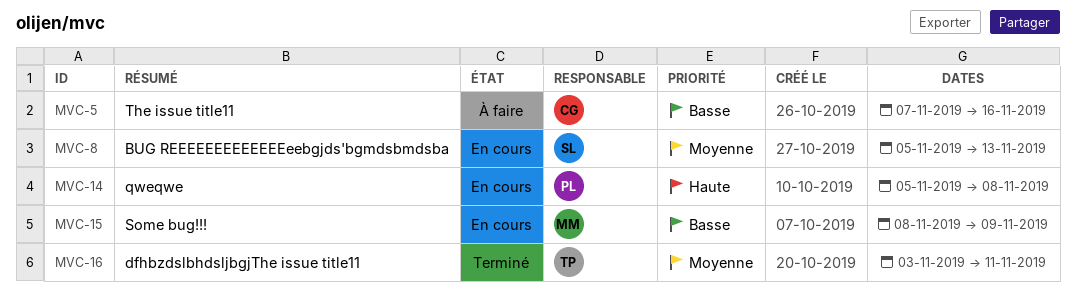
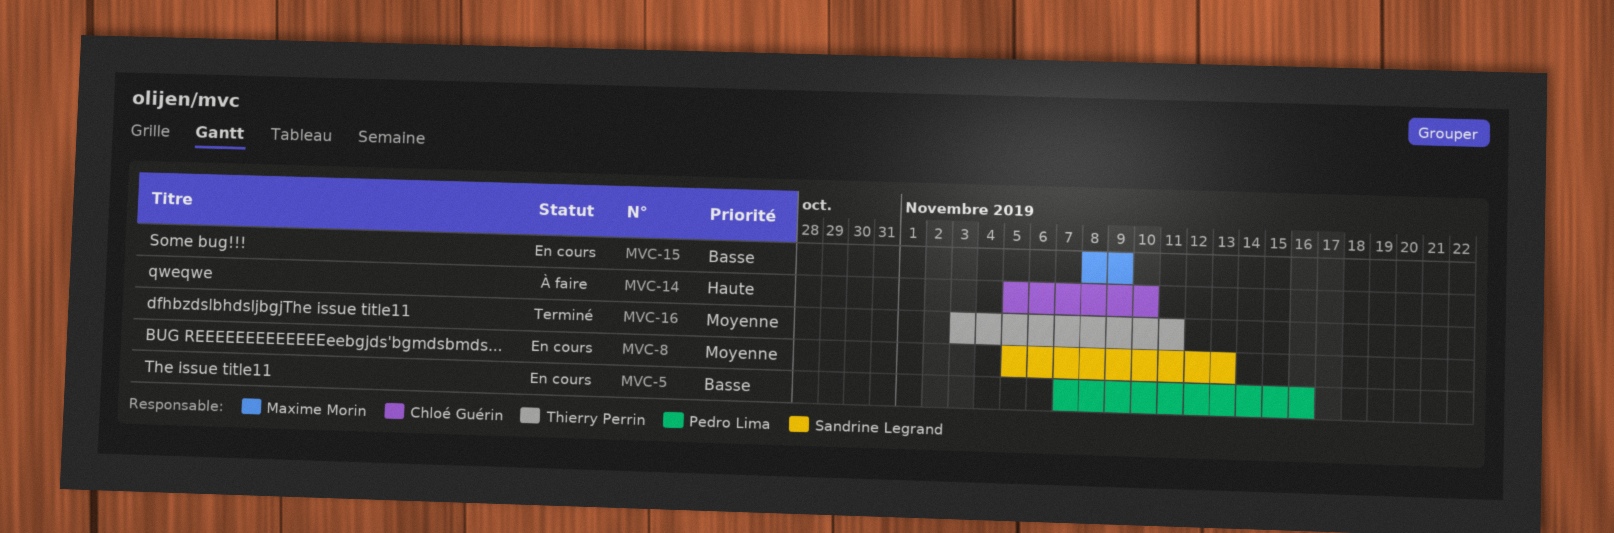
MVC-5, status: À faire -> En cours
MVC-5, owner: Chloé Guérin -> Pedro Lima
MVC-14, status: En cours -> À faire
MVC-14, owner: Pedro Lima -> Chloé Guérin
MVC-14, due: Nov 8 -> Nov 10

